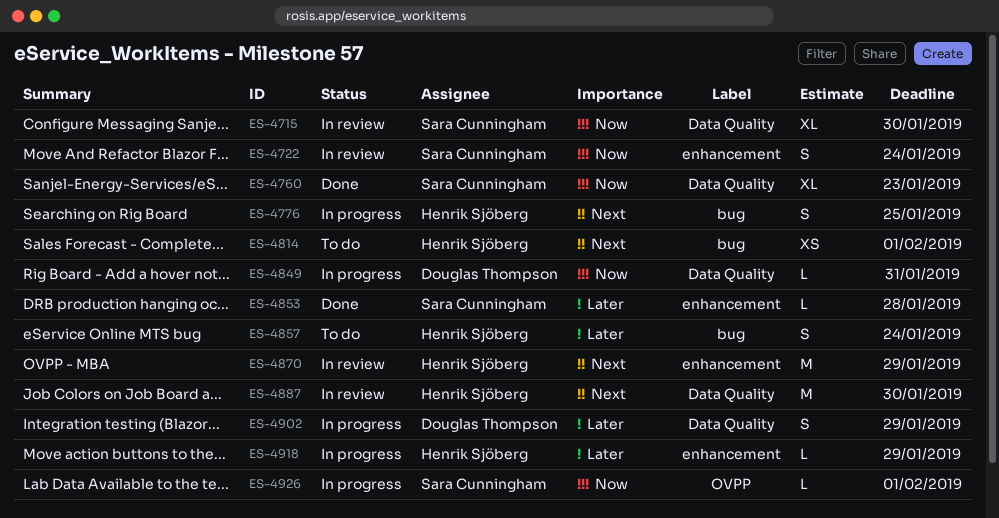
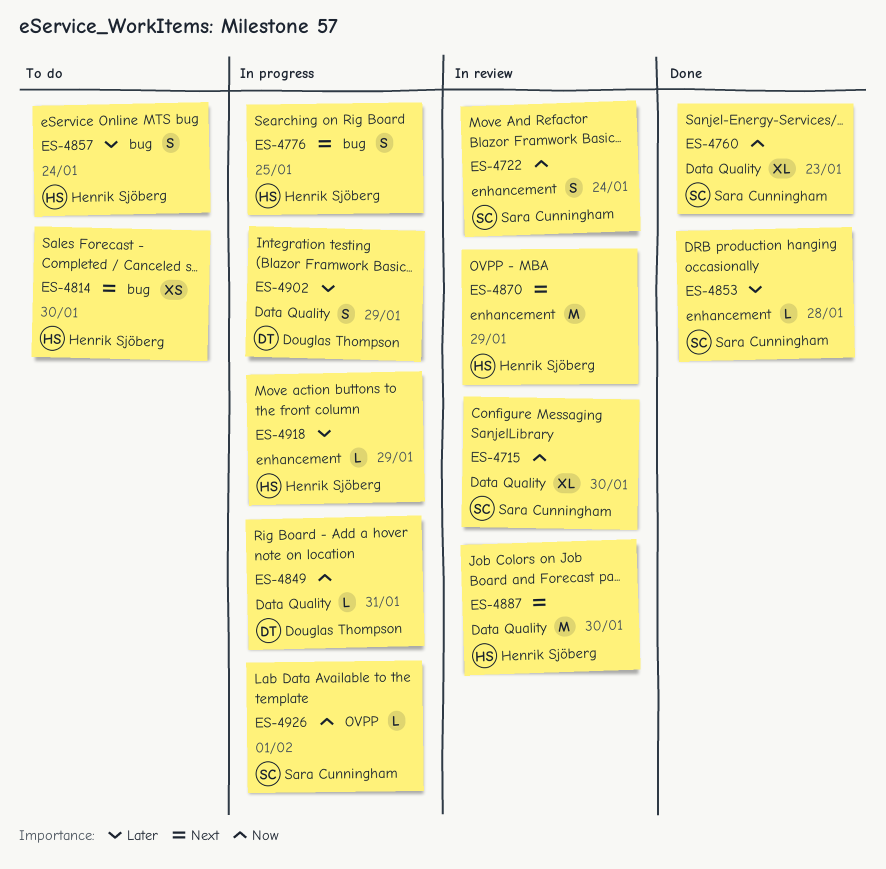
ES-4814, due: Feb 1 -> Jan 30

